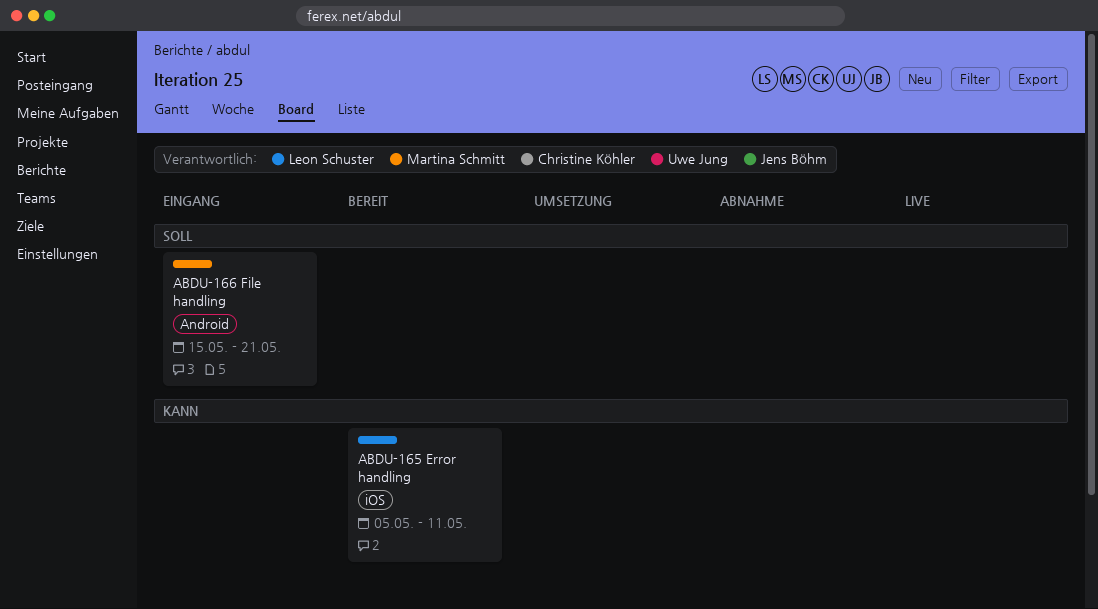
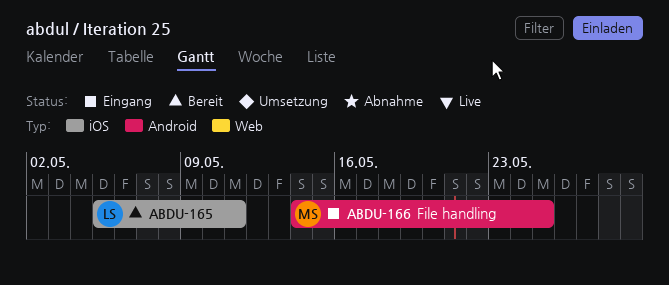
ABDU-166, start: May 15 -> May 14
ABDU-166, due: May 21 -> May 25

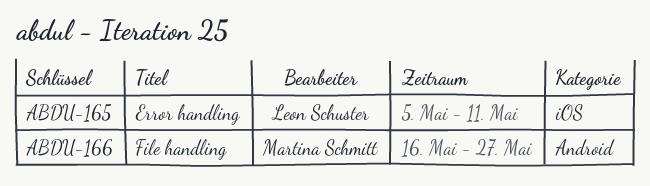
ABDU-166, start: May 14 -> May 16
ABDU-166, due: May 25 -> May 27

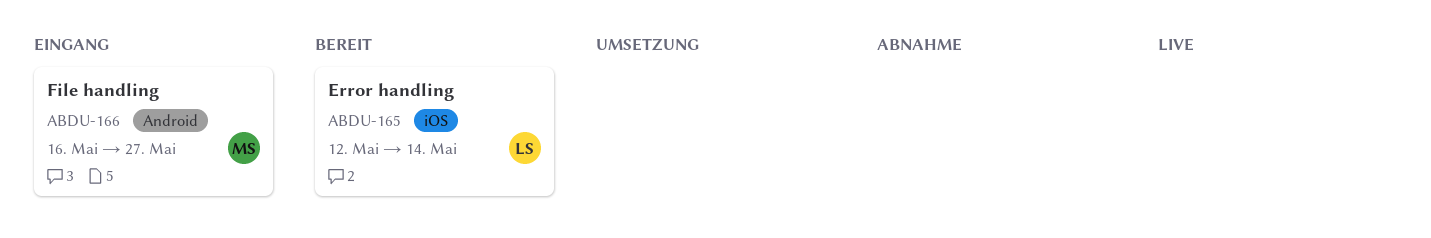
ABDU-165, start: May 5 -> May 12
ABDU-165, due: May 11 -> May 14

